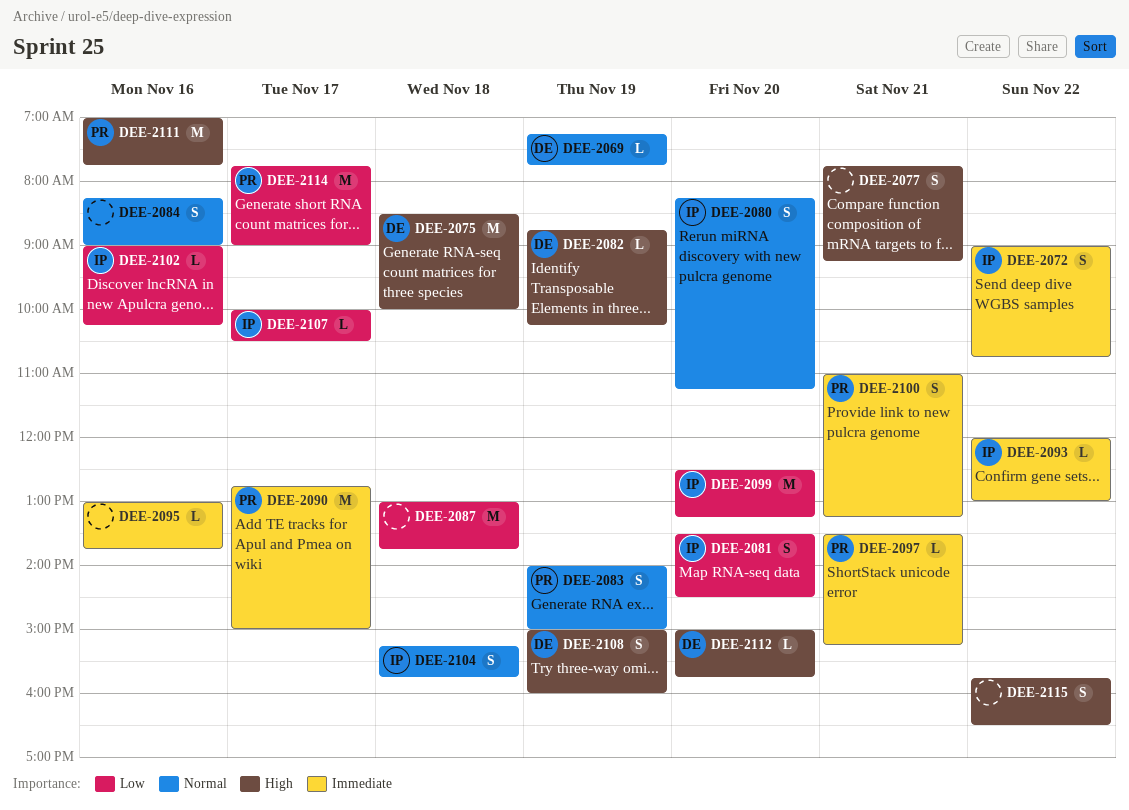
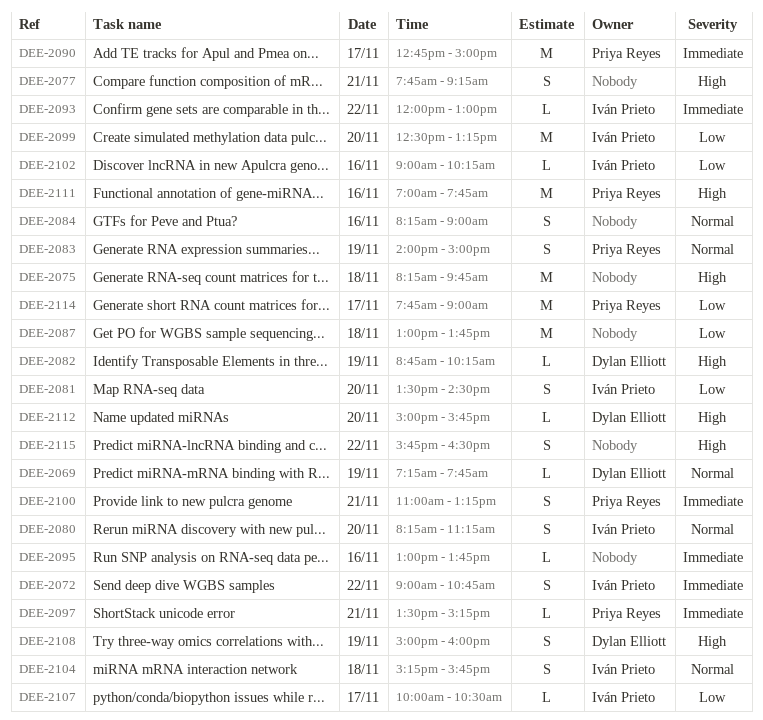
DEE-2075, owner: Dylan Elliott -> none
DEE-2075, begins: 08:30 -> 08:15
DEE-2075, ends: 10:00 -> 09:45

